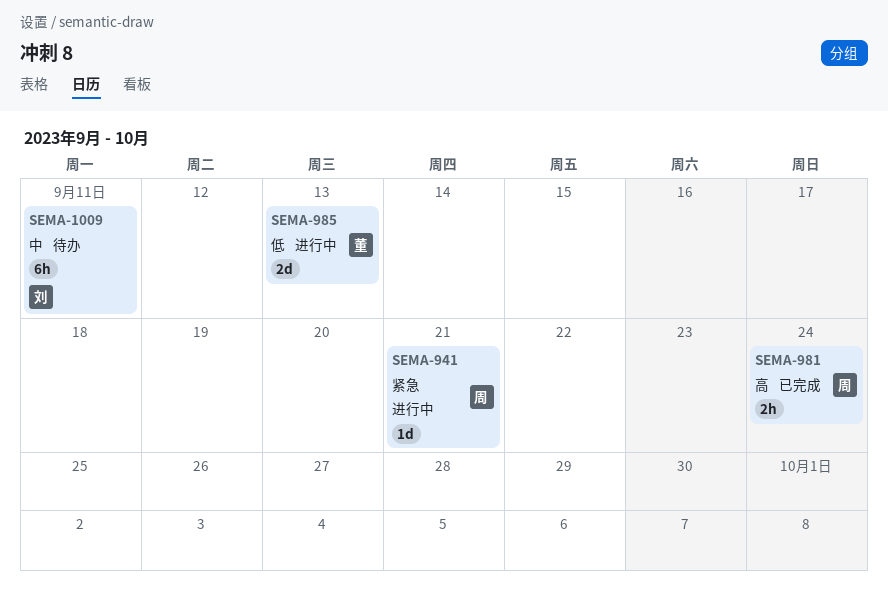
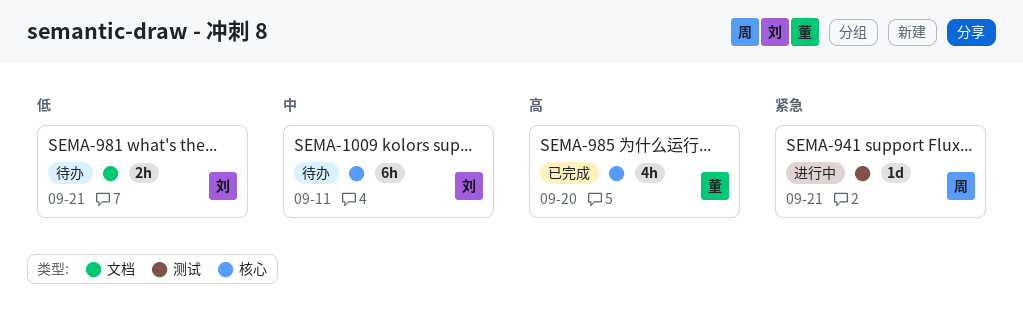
SEMA-981, status: 已完成 -> 待办
SEMA-981, owner: 周 -> 刘
SEMA-981, priority: 高 -> 低
SEMA-981, due: Sep 24 -> Sep 21
SEMA-985, status: 进行中 -> 已完成
SEMA-985, priority: 低 -> 高
SEMA-985, estimate: 2d -> 4h
SEMA-985, due: Sep 13 -> Sep 20

